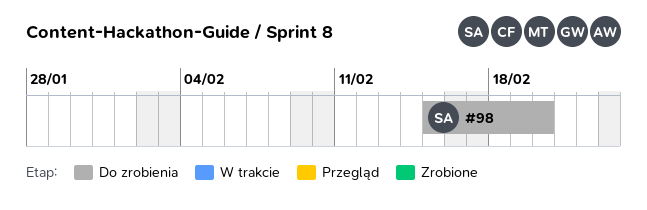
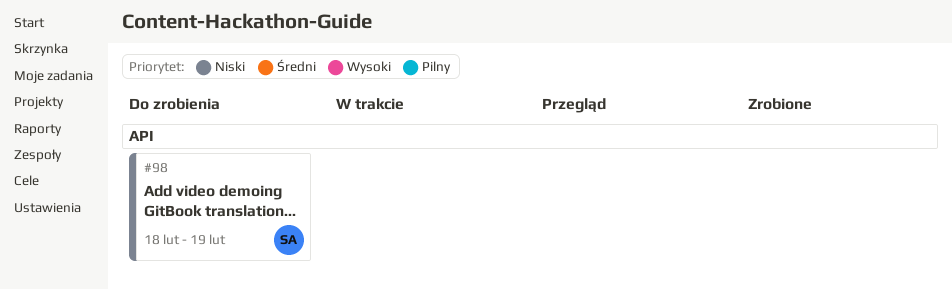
#98, start: Feb 15 -> Feb 18
#98, due: Feb 20 -> Feb 19

